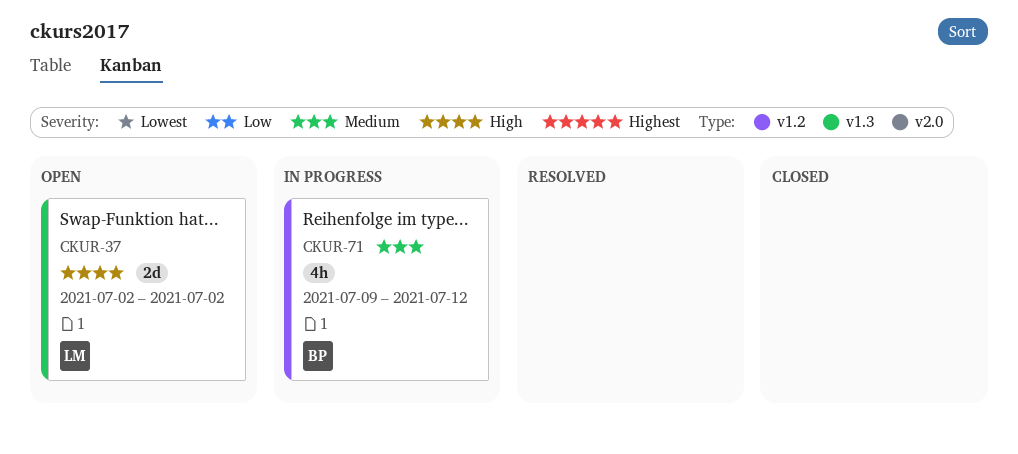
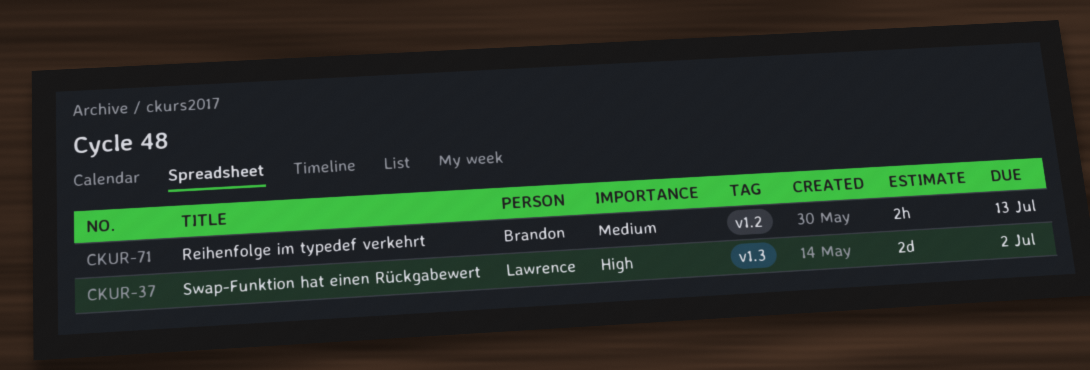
CKUR-71, estimate: 4h -> 2h
CKUR-71, due: Jul 12 -> Jul 13

